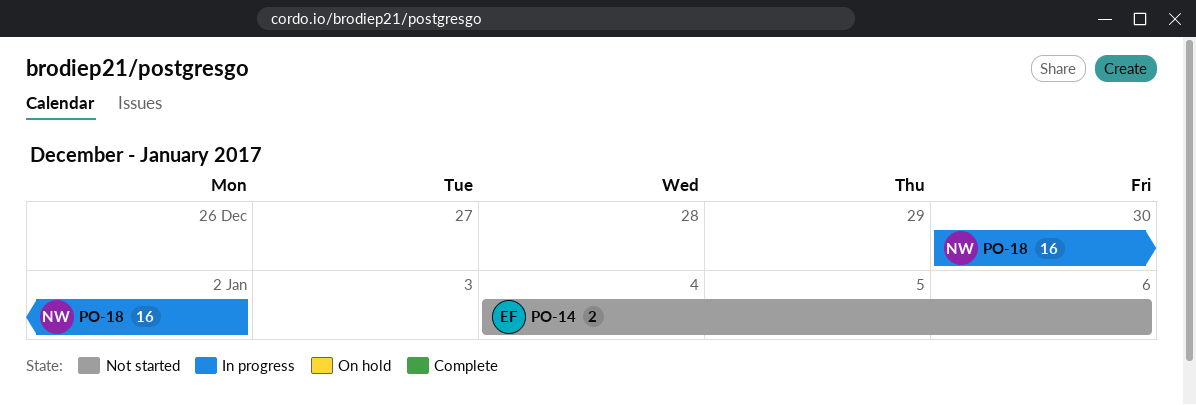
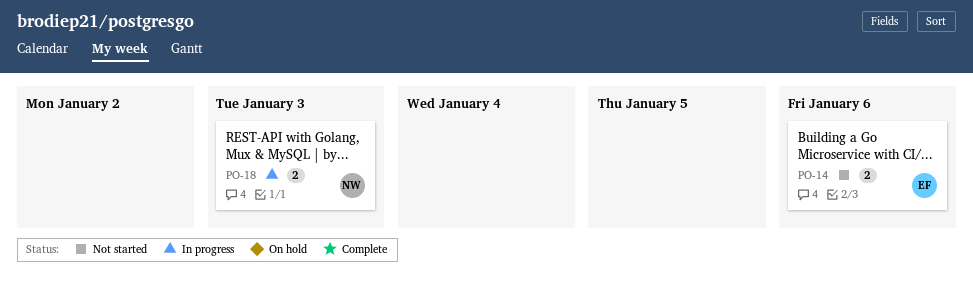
PO-18, estimate: 16 -> 2
PO-18, due: Jan 2 -> Jan 3

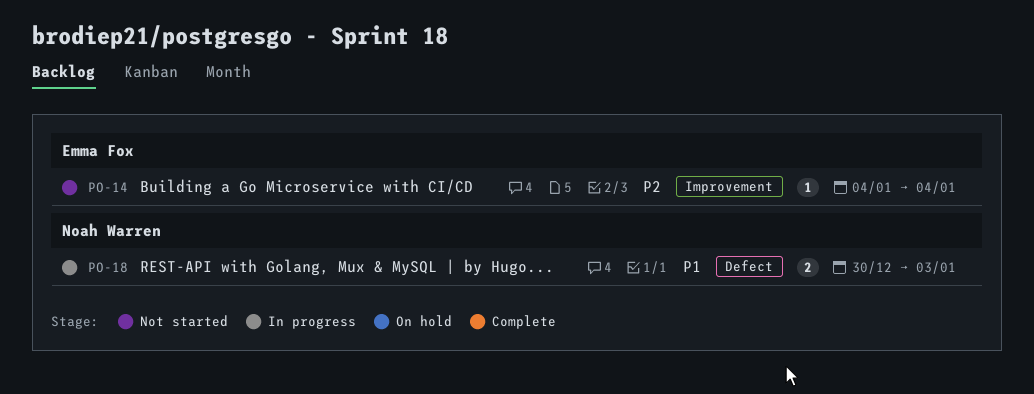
PO-14, estimate: 2 -> 1
PO-14, due: Jan 6 -> Jan 4

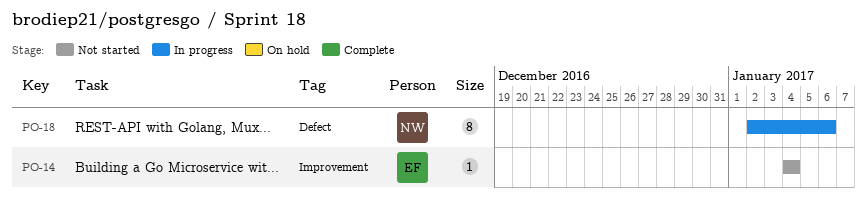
PO-18, estimate: 2 -> 8
PO-18, start: Dec 30 -> Jan 2
PO-18, due: Jan 3 -> Jan 6

